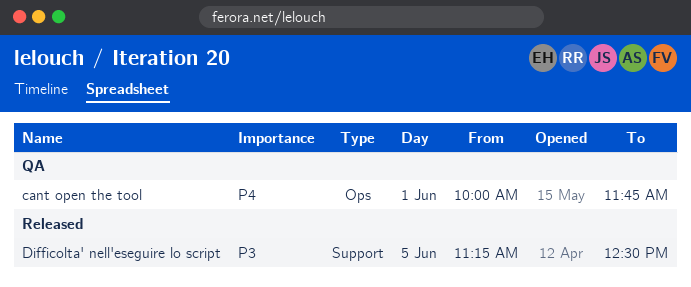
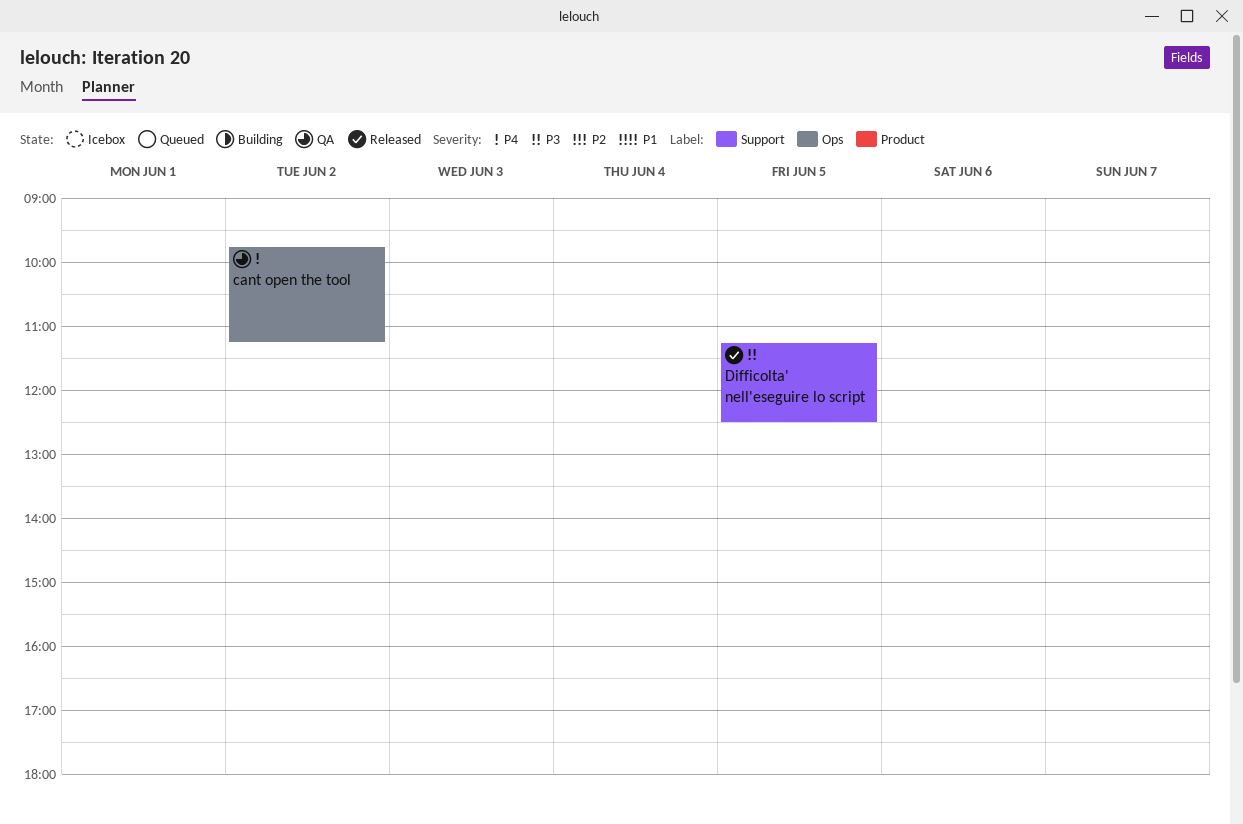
cant open the tool, day: Jun 1 -> Jun 2
cant open the tool, begins: 10:00 -> 09:45
cant open the tool, ends: 11:45 -> 11:15

